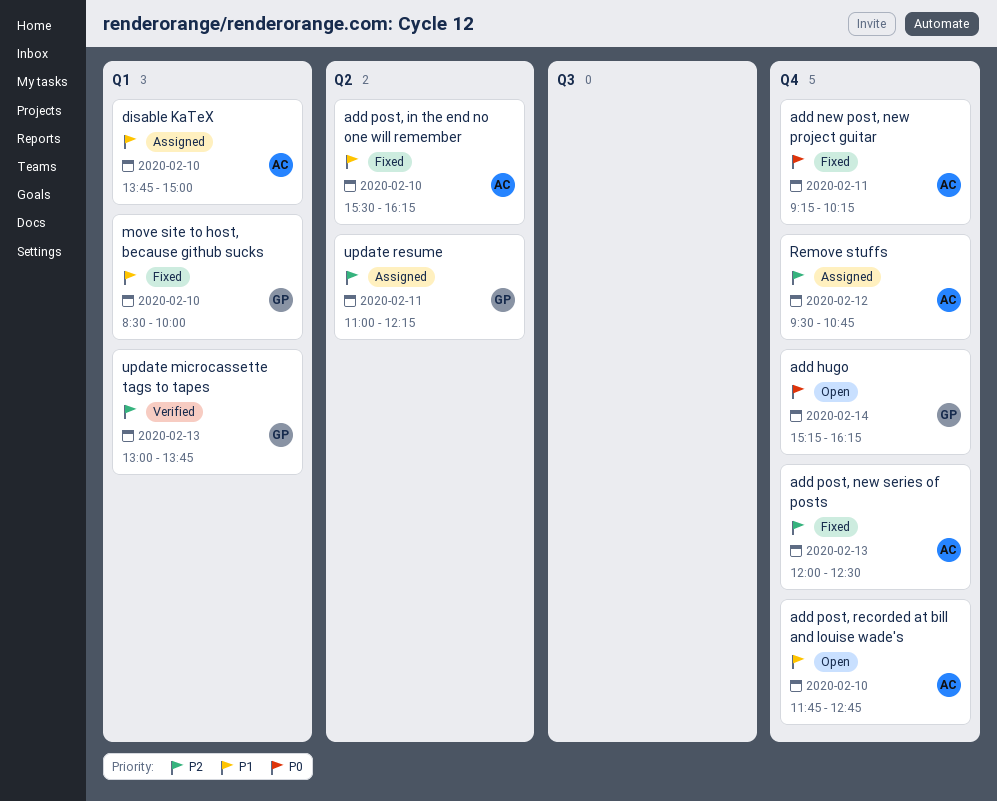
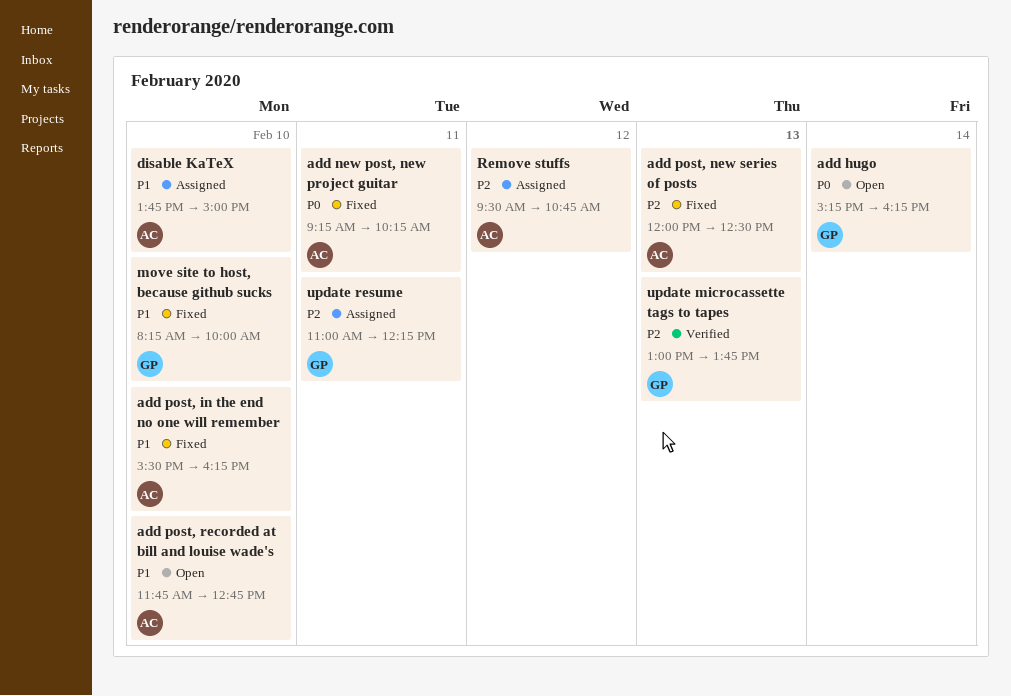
move site to host, because github sucks, begins: 08:30 -> 08:15

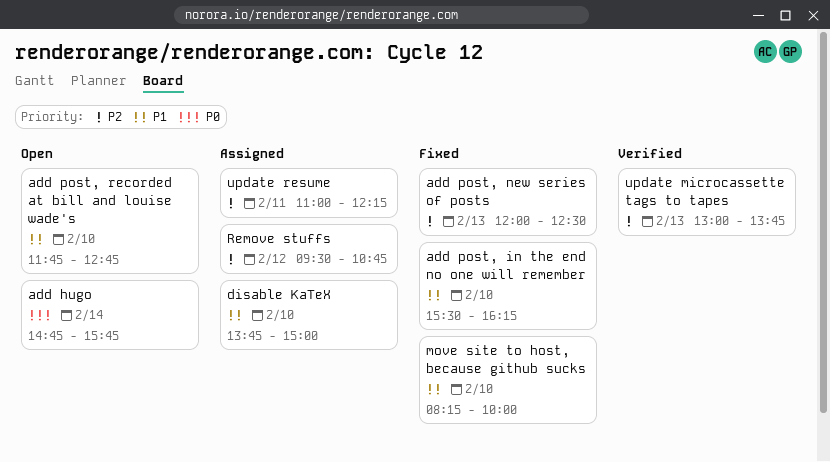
add hugo, begins: 15:15 -> 14:45
add hugo, ends: 16:15 -> 15:45
add new post, new project guitar: present -> none

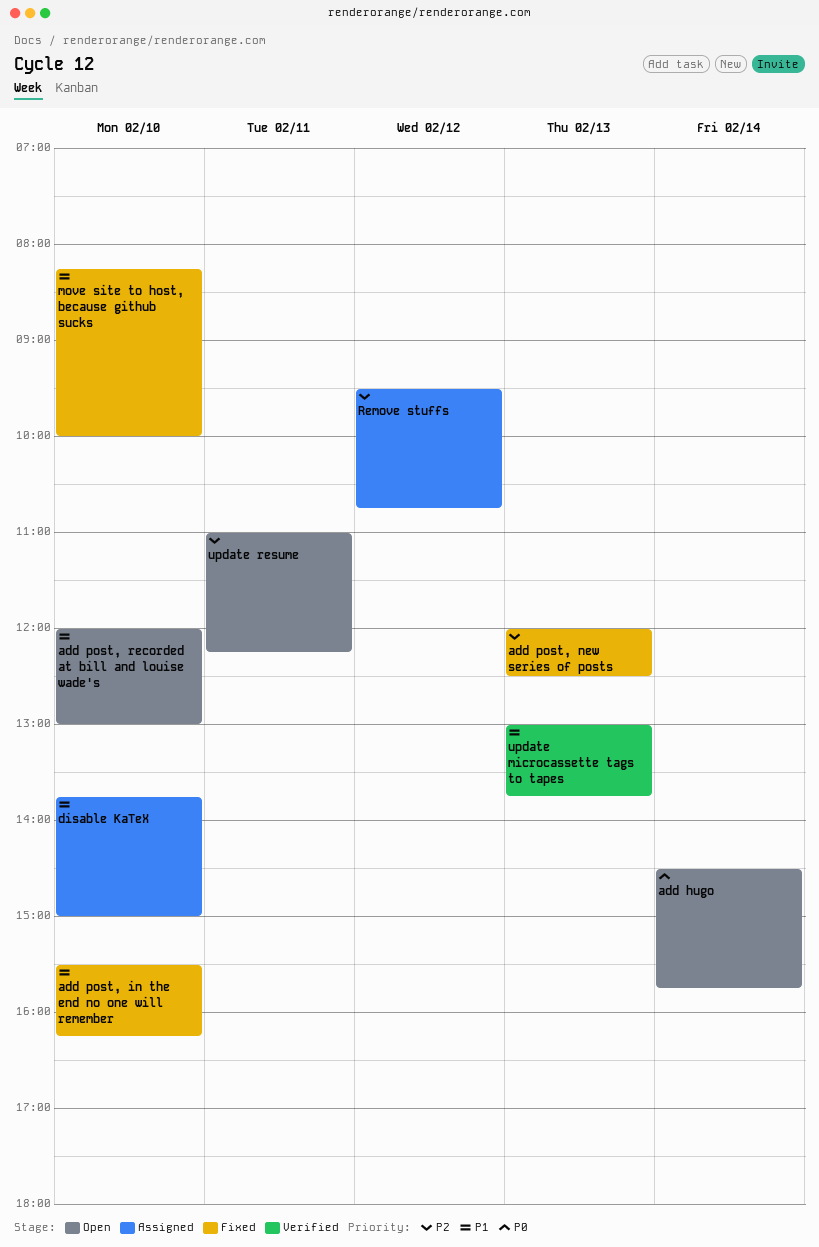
add hugo, begins: 14:45 -> 14:30
add post, recorded at bill and louise wade's, begins: 11:45 -> 12:00
add post, recorded at bill and louise wade's, ends: 12:45 -> 13:00
update microcassette tags to tapes, priority: P2 -> P1
update resume, status: Assigned -> Open

